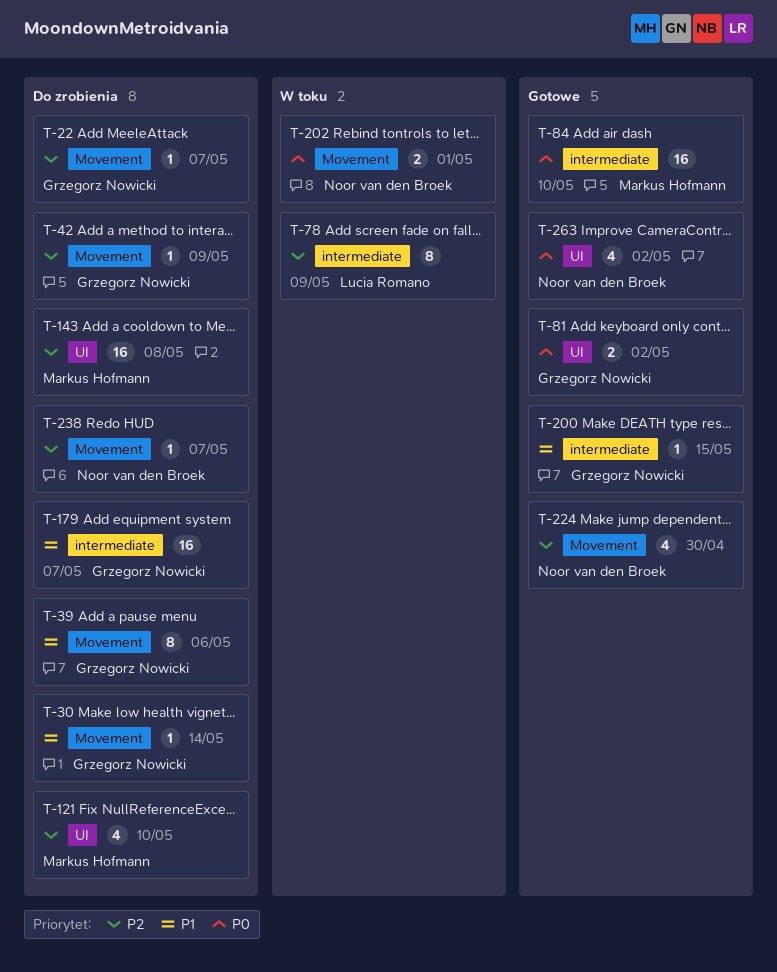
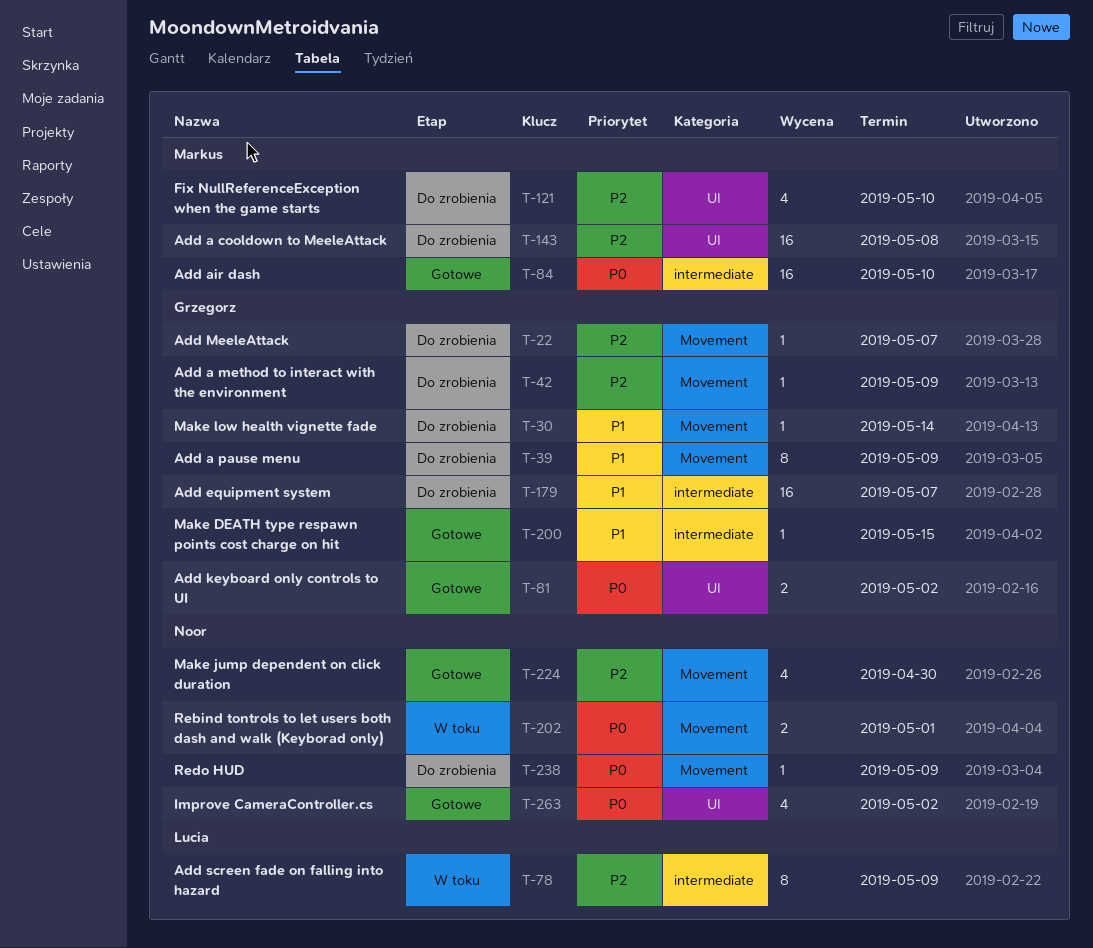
T-39, due: May 6 -> May 9
T-238, priority: P2 -> P0
T-238, due: May 7 -> May 9

